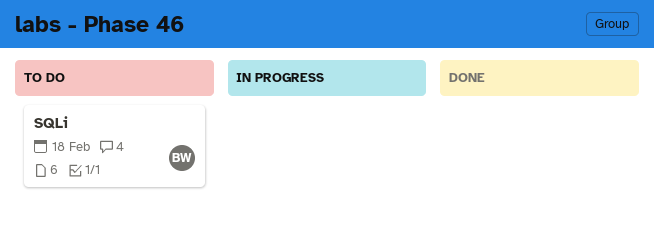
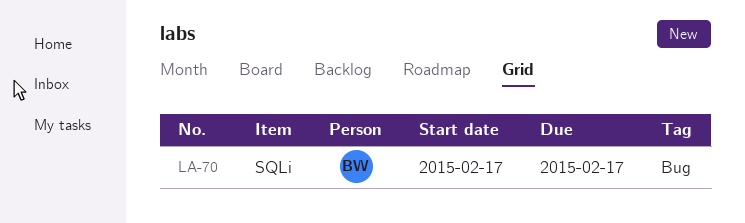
SQLi, due: Feb 18 -> Feb 17

